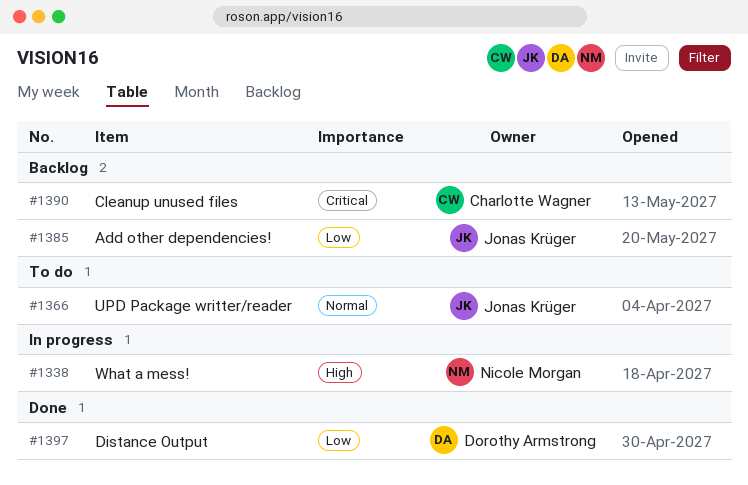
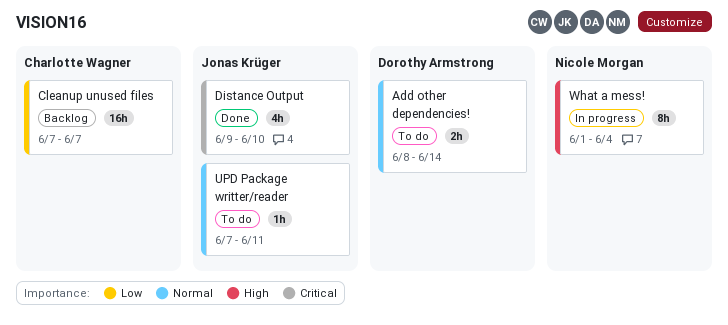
Add other dependencies!, status: Backlog -> To do
Add other dependencies!, owner: Jonas Krüger -> Dorothy Armstrong
Add other dependencies!, priority: Low -> Normal
Cleanup unused files, priority: Critical -> Low
Distance Output, owner: Dorothy Armstrong -> Jonas Krüger
Distance Output, priority: Low -> Critical

